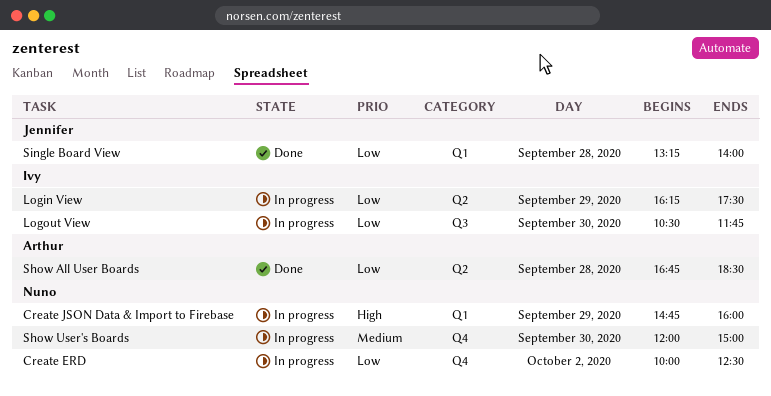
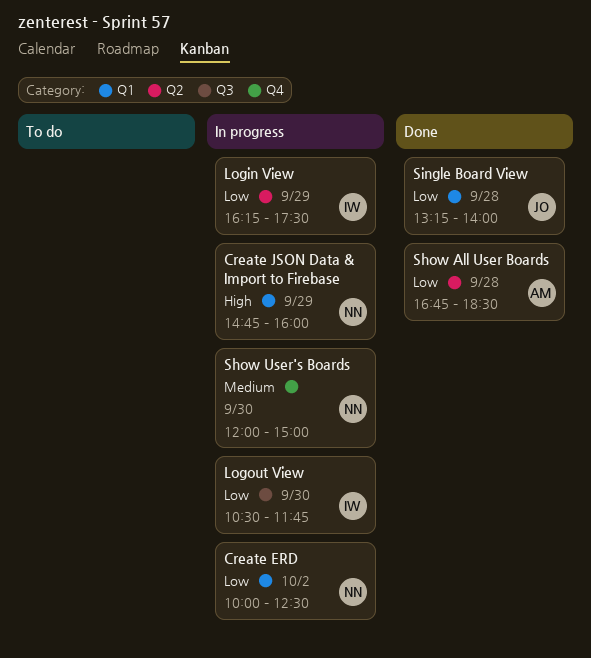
Create ERD, label: Q4 -> Q1

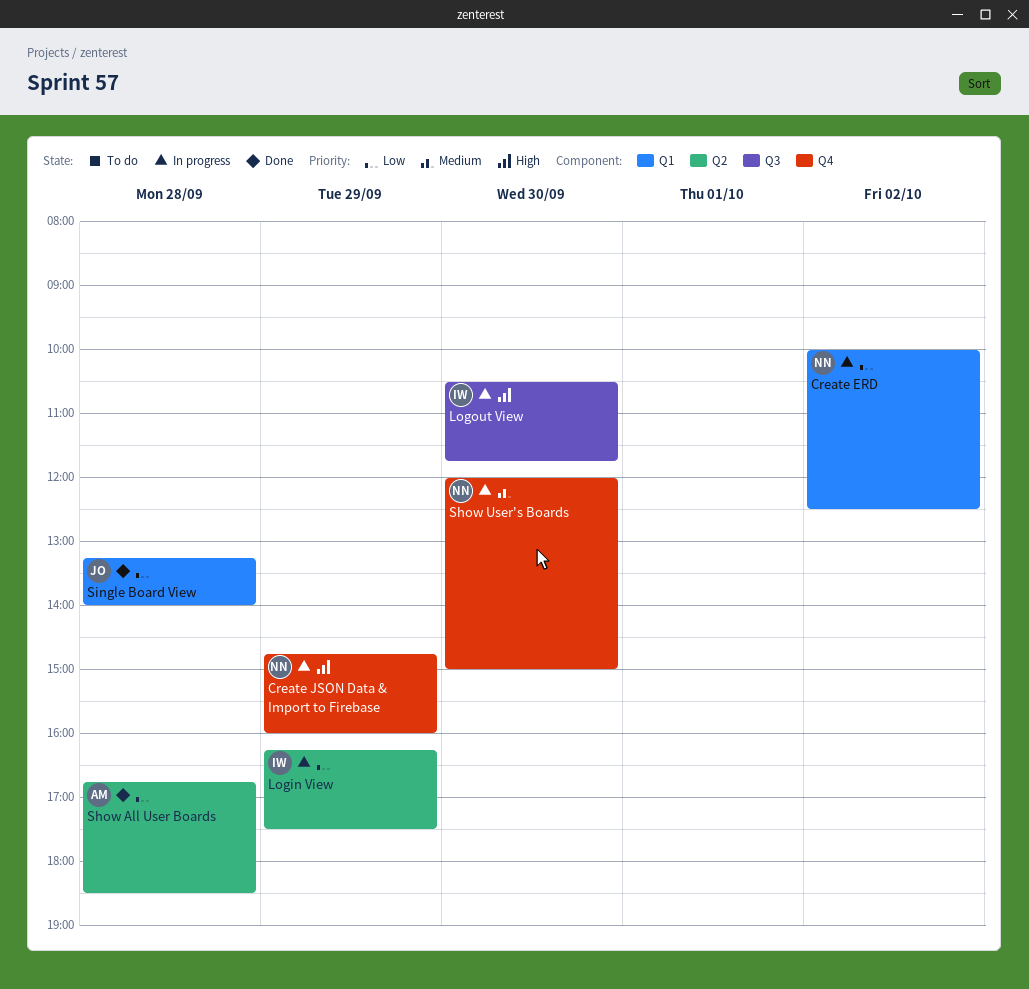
Create JSON Data & Import to Firebase, label: Q1 -> Q4
Logout View, priority: Low -> High

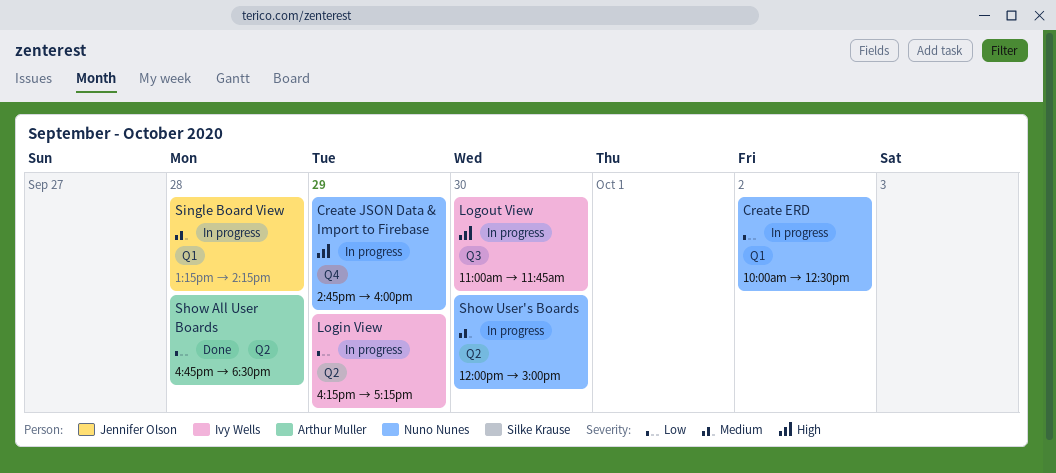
Login View, ends: 17:30 -> 17:15
Logout View, begins: 10:30 -> 11:00
Show User's Boards, label: Q4 -> Q2
Single Board View, status: Done -> In progress
Single Board View, priority: Low -> Medium
Single Board View, ends: 14:00 -> 14:15

